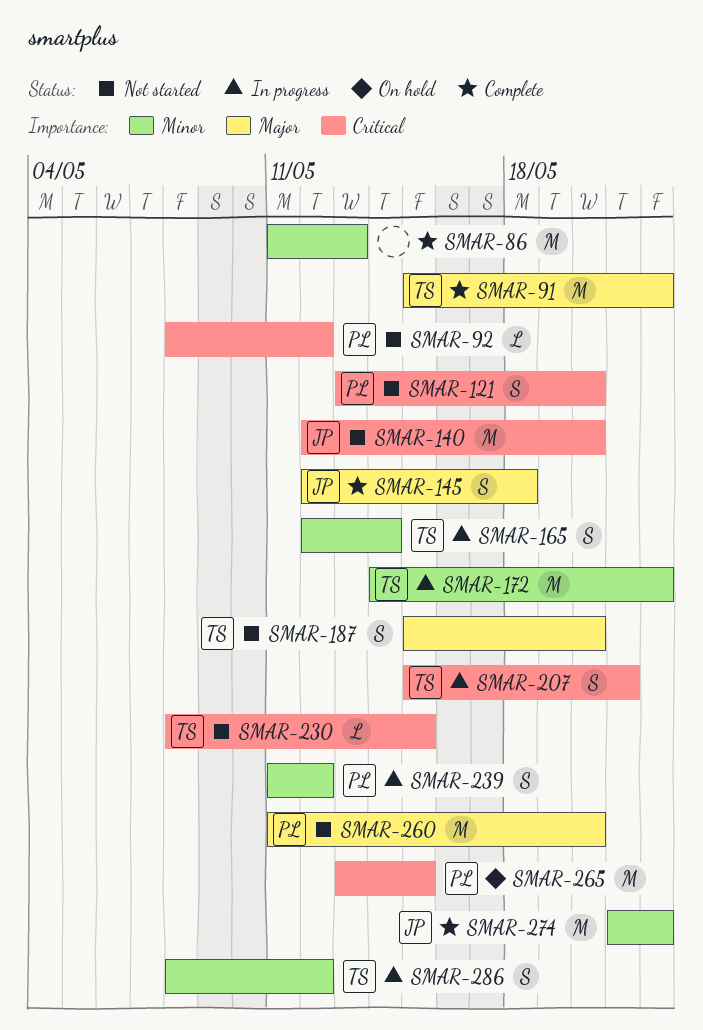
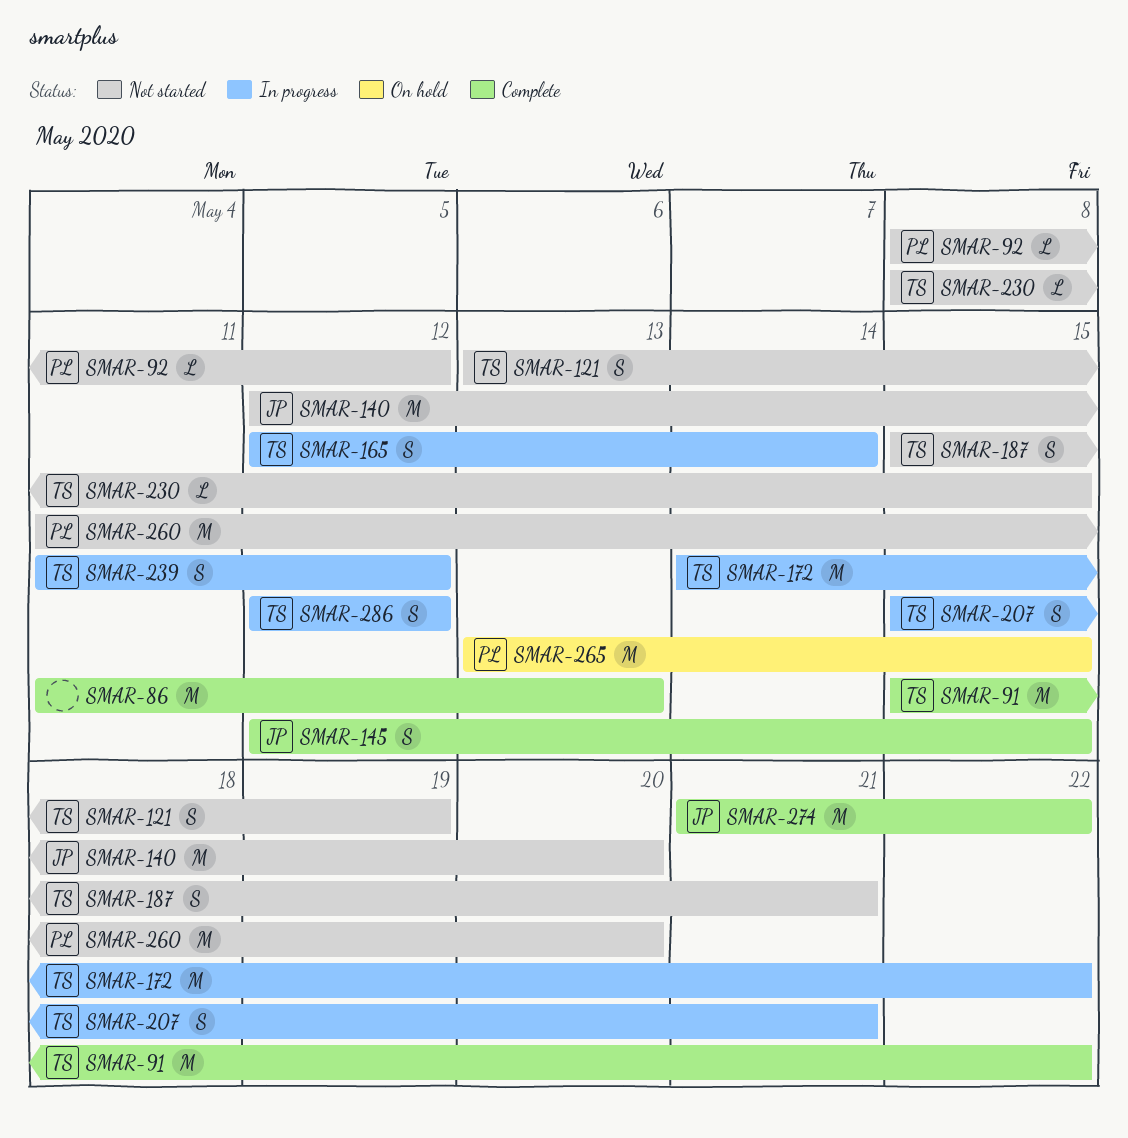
SMAR-121, owner: PL -> TS
SMAR-121, due: May 20 -> May 19
SMAR-145, due: May 18 -> May 15
SMAR-187, due: May 20 -> May 21
SMAR-239, owner: PL -> TS
SMAR-286, start: May 8 -> May 12

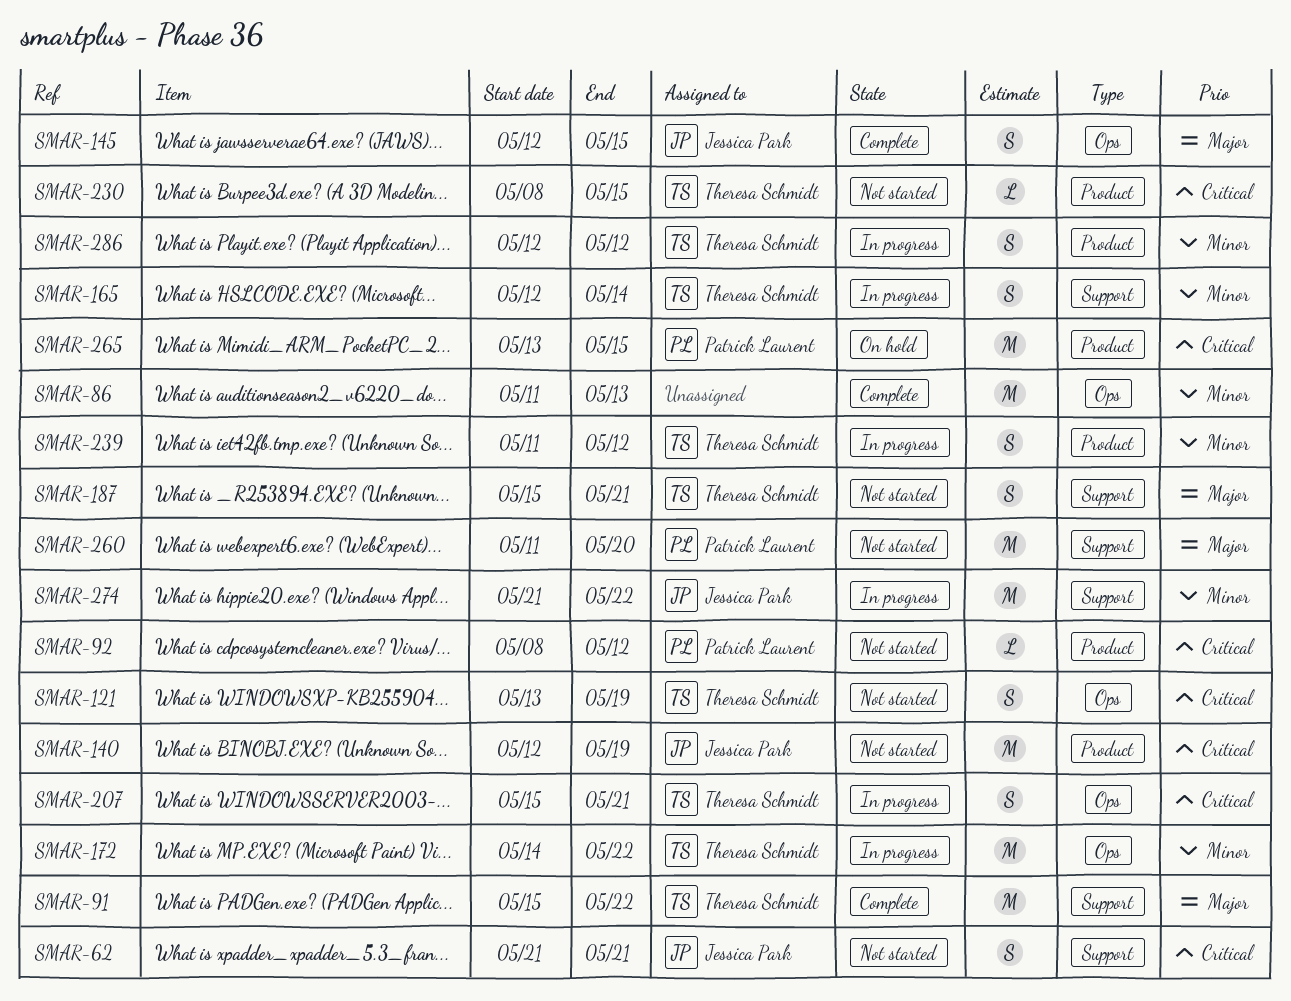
SMAR-62: none -> present
SMAR-140, due: May 20 -> May 19
SMAR-274, status: Complete -> In progress

